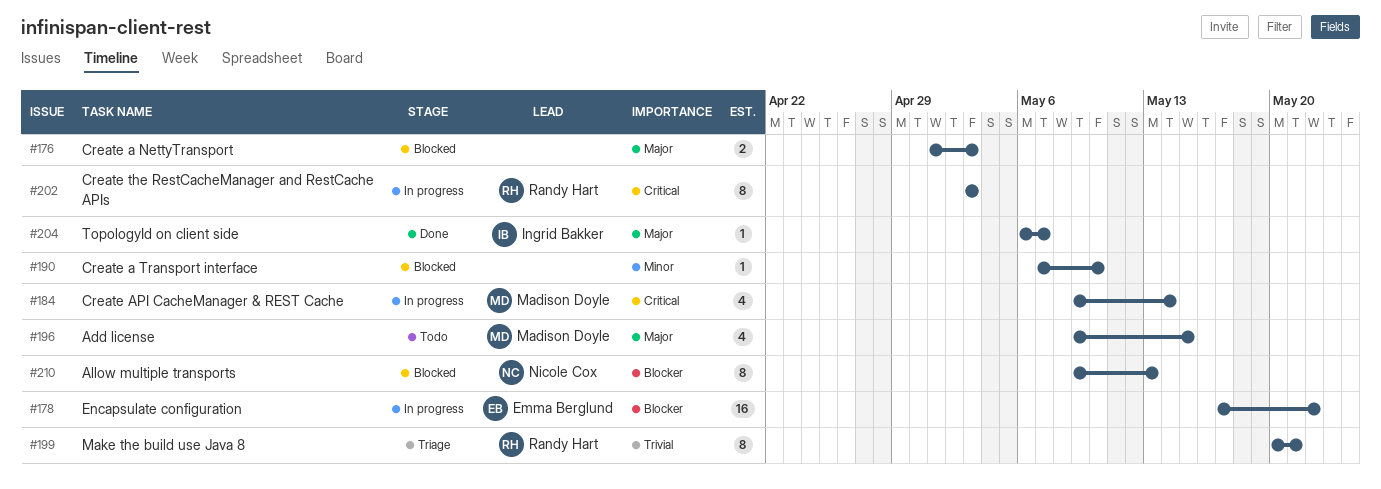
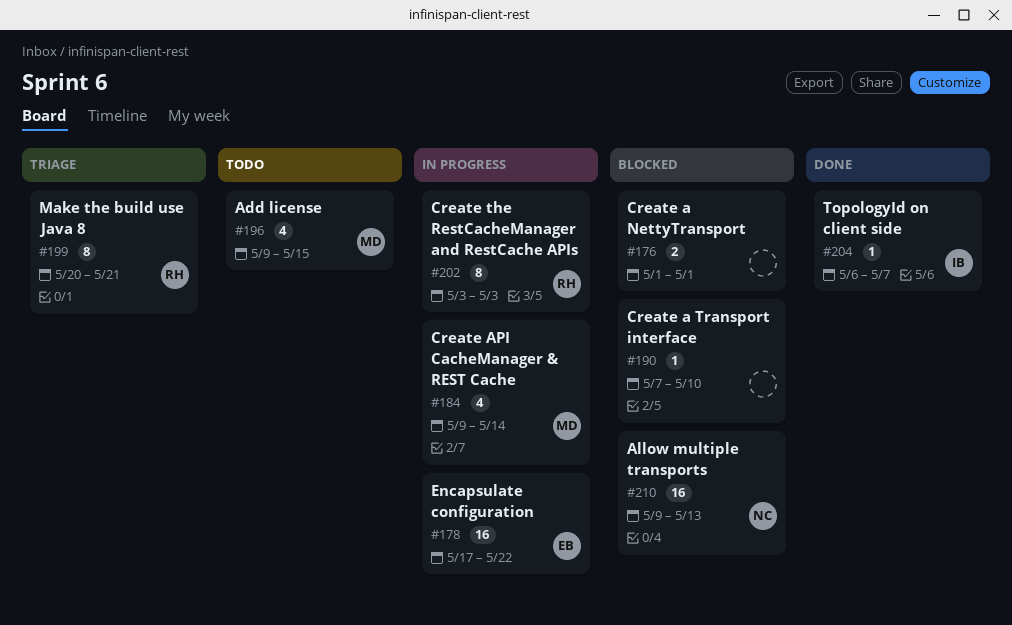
#176, due: May 3 -> May 1
#210, estimate: 8 -> 16

